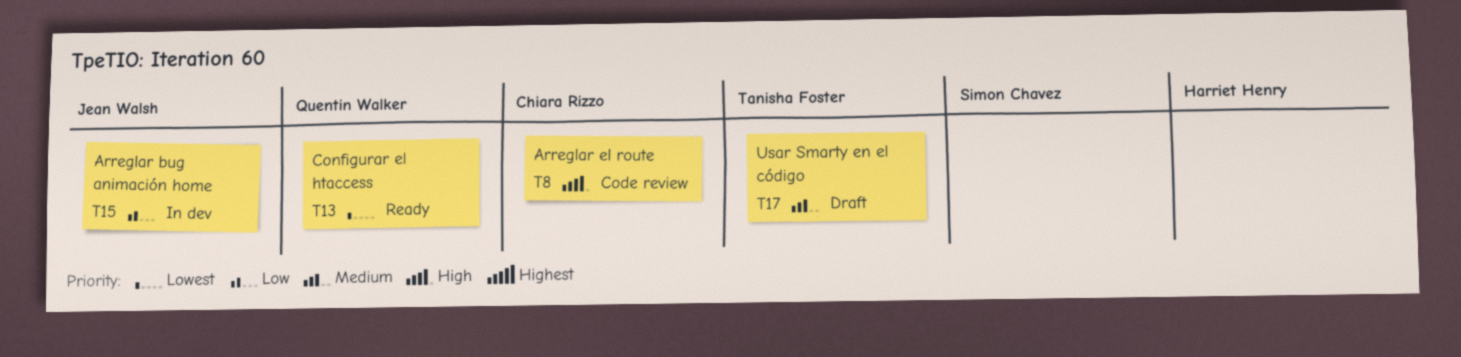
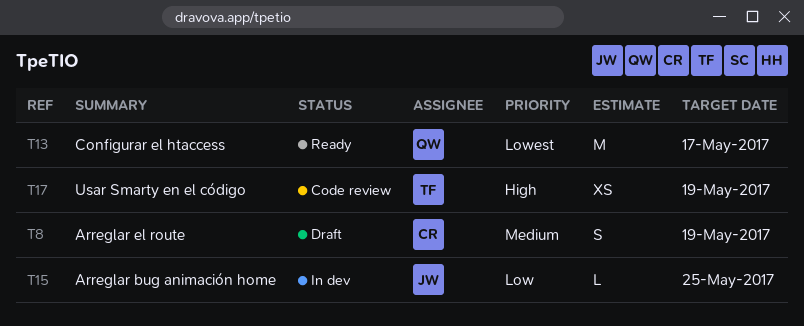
T8, status: Code review -> Draft
T8, priority: High -> Medium
T17, status: Draft -> Code review
T17, priority: Medium -> High

